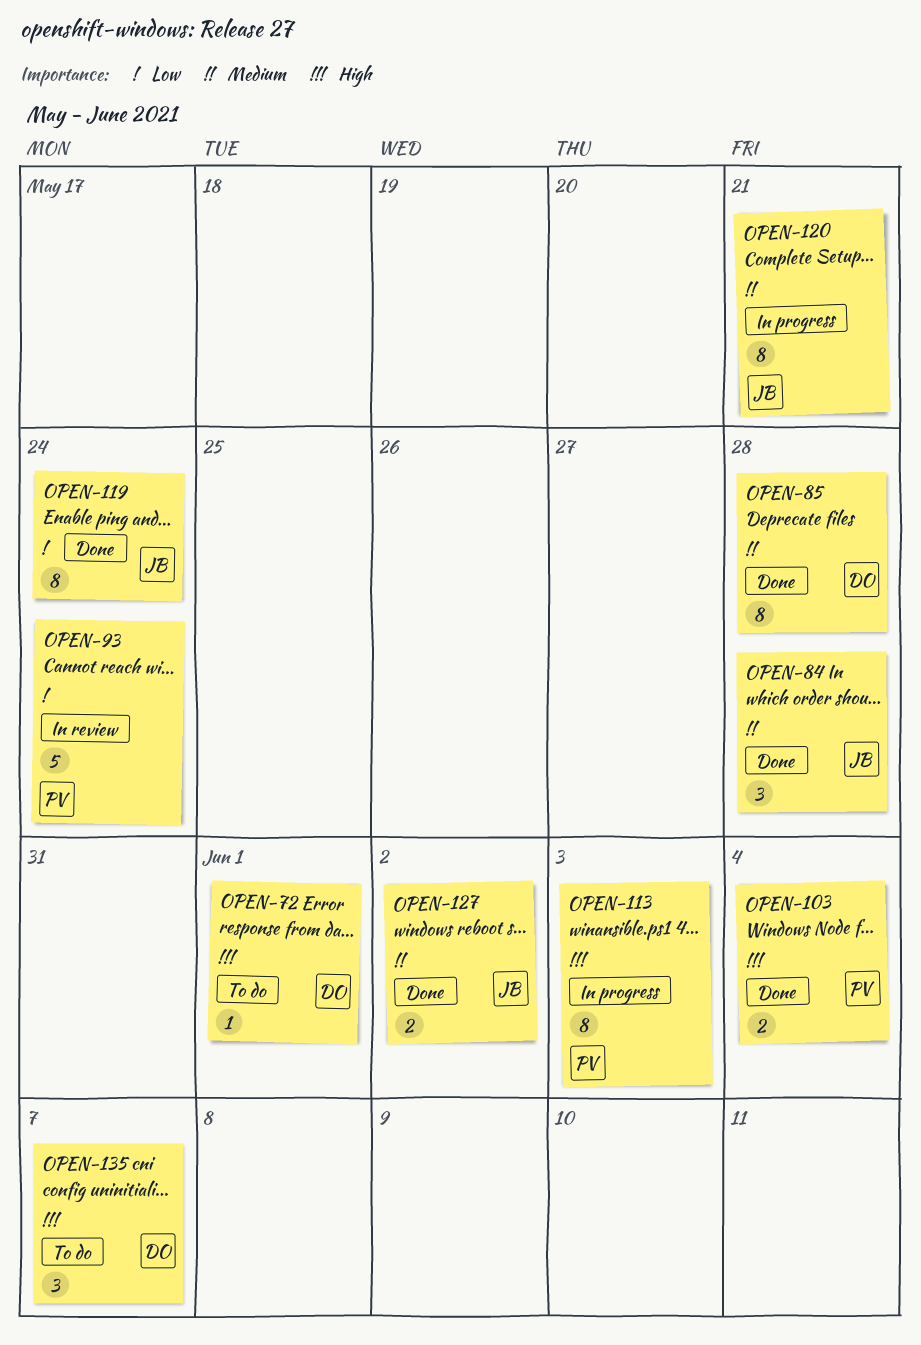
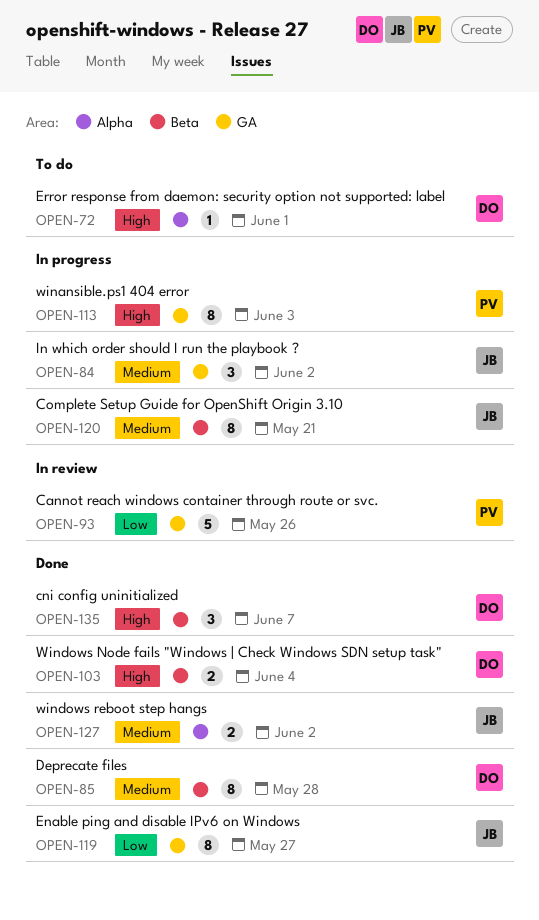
OPEN-84, status: Done -> In progress
OPEN-84, due: May 28 -> Jun 2
OPEN-93, due: May 24 -> May 26
OPEN-103, owner: PV -> DO
OPEN-119, due: May 24 -> May 27
OPEN-135, status: To do -> Done

